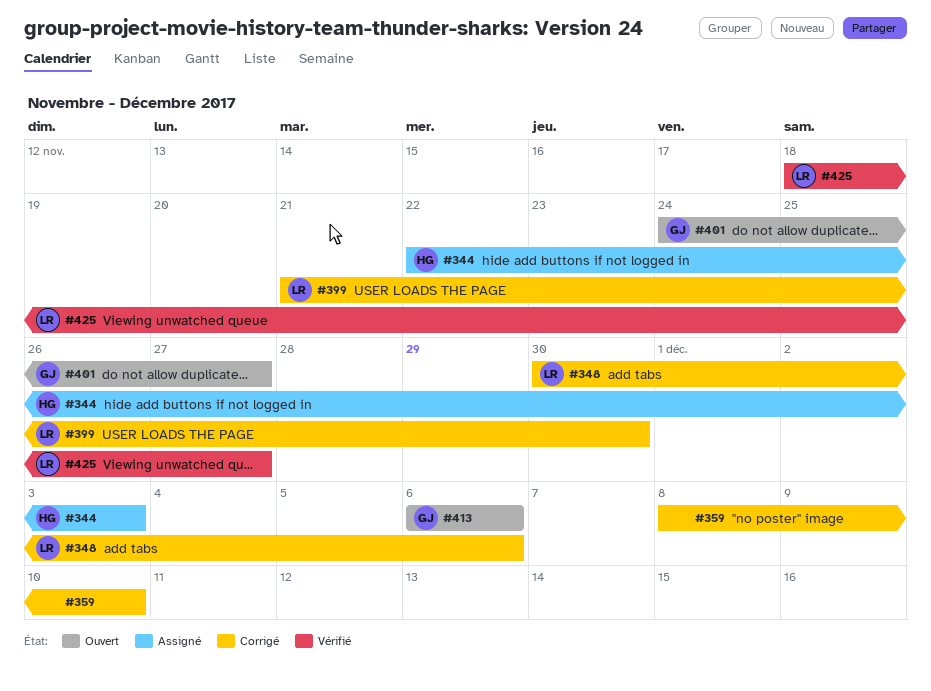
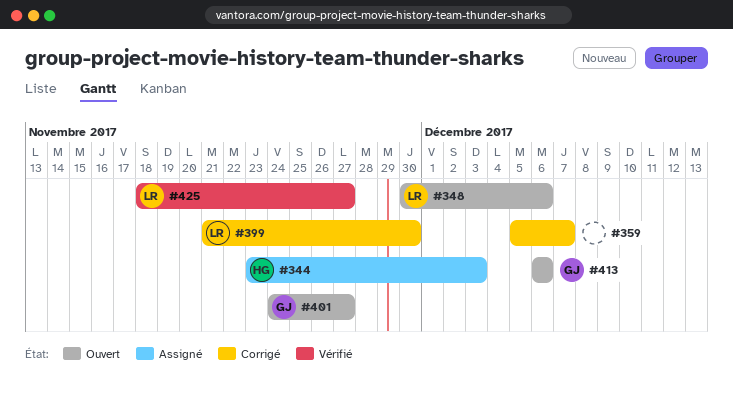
#344, start: Nov 22 -> Nov 23
#348, status: Corrigé -> Ouvert
#359, start: Dec 8 -> Dec 5
#359, due: Dec 10 -> Dec 7

